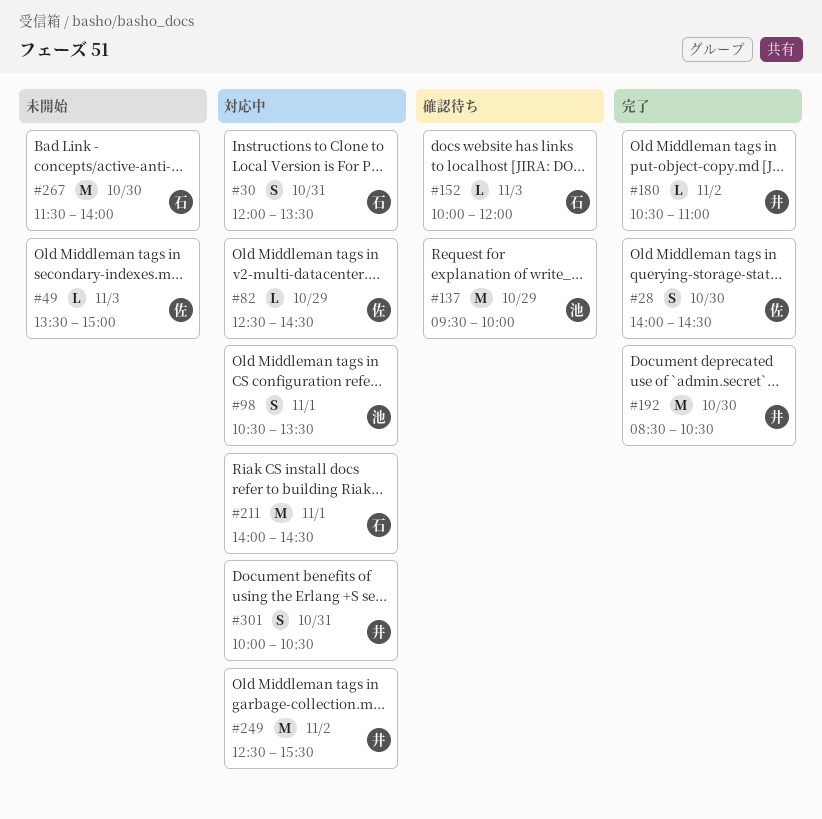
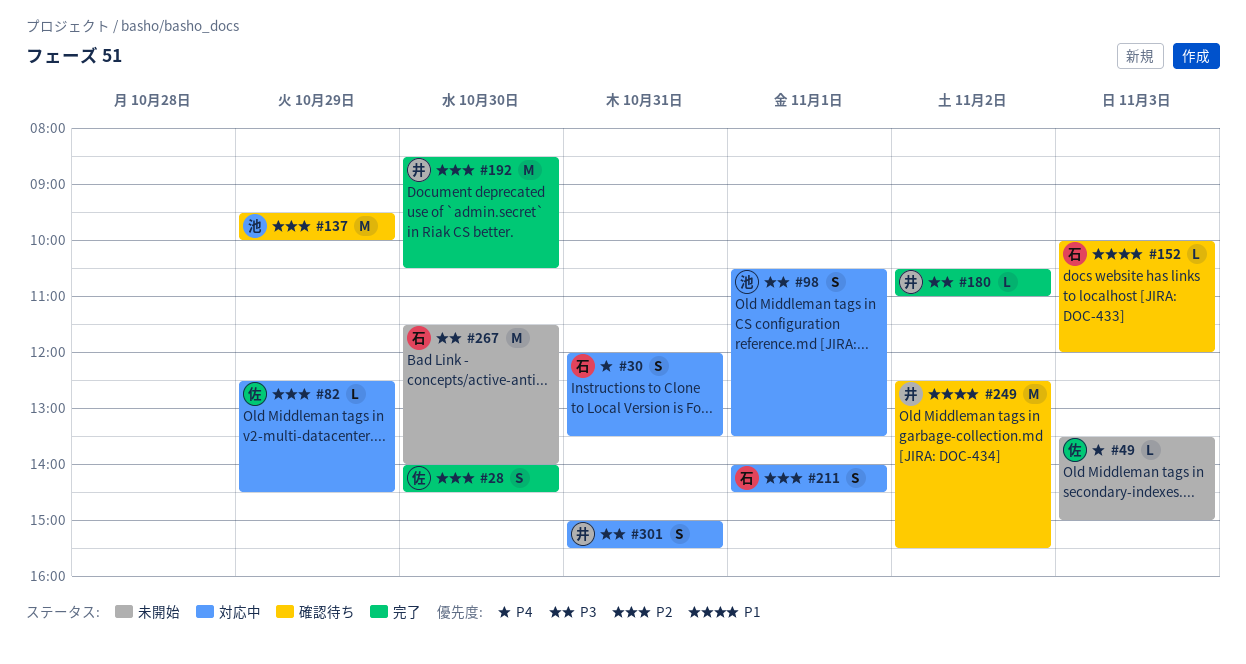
#211, estimate: M -> S
#249, status: 対応中 -> 確認待ち
#301, begins: 10:00 -> 15:00
#301, ends: 10:30 -> 15:30

